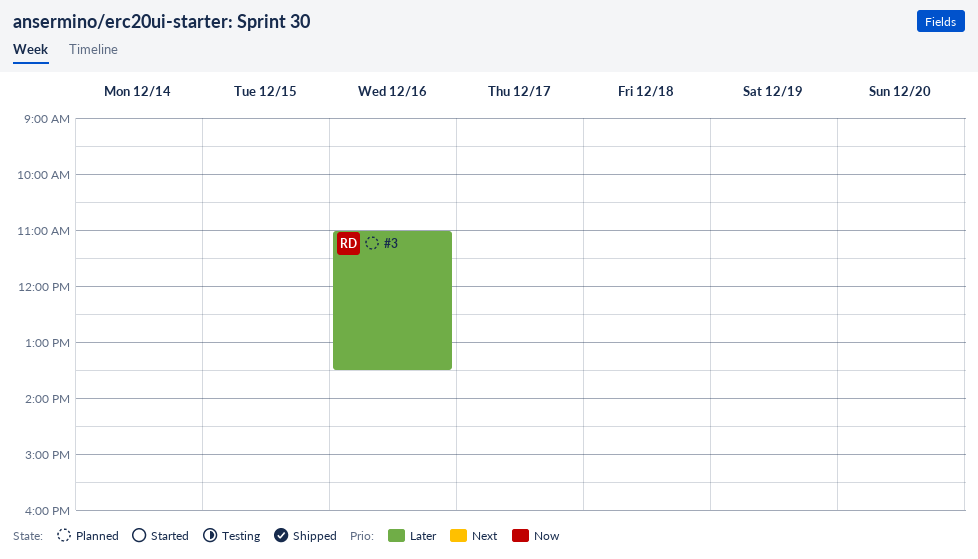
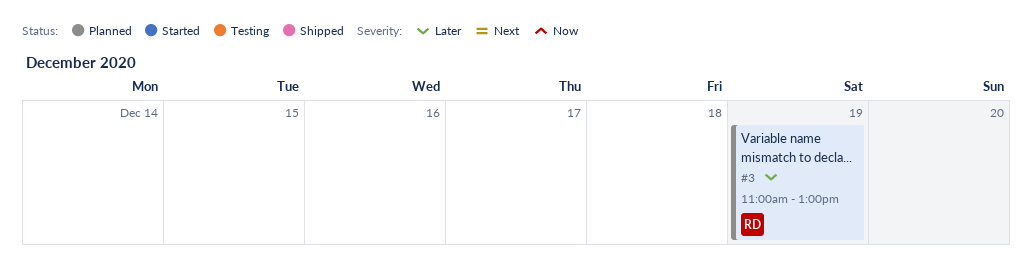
#3, day: Dec 16 -> Dec 19
#3, ends: 13:30 -> 13:00

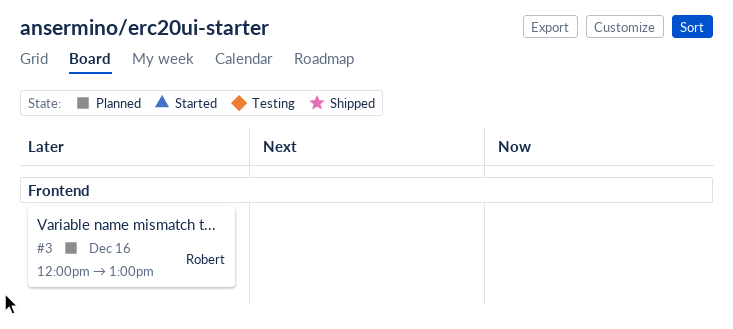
#3, day: Dec 19 -> Dec 16
#3, begins: 11:00 -> 12:00

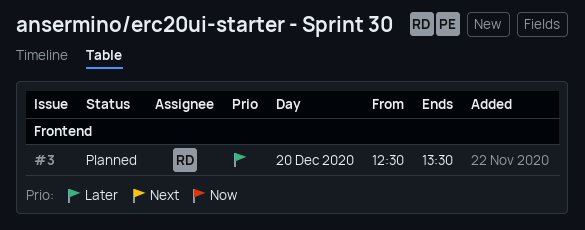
#3, day: Dec 16 -> Dec 20
#3, begins: 12:00 -> 12:30
#3, ends: 13:00 -> 13:30

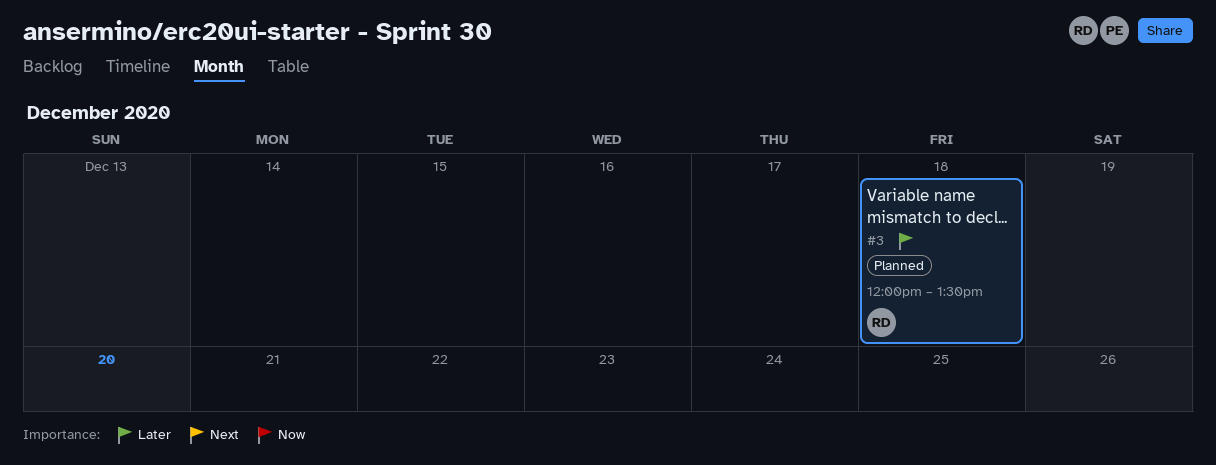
#3, day: Dec 20 -> Dec 18
#3, begins: 12:30 -> 12:00

